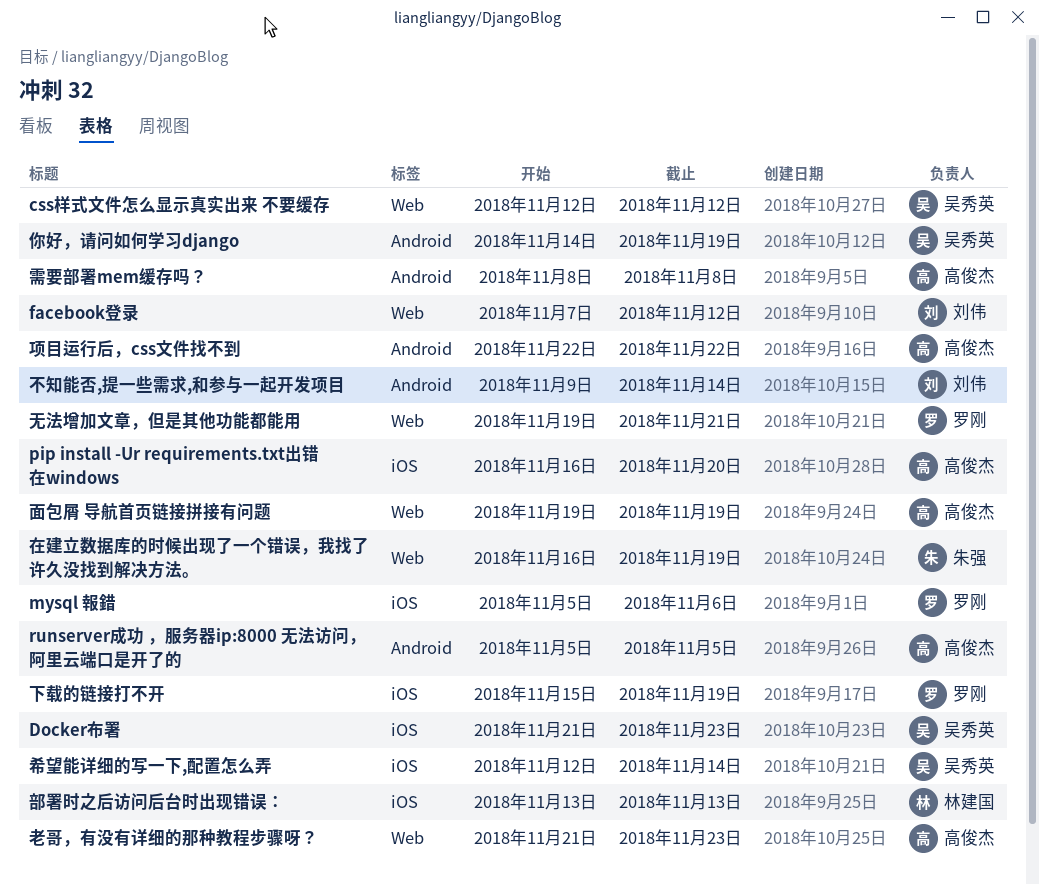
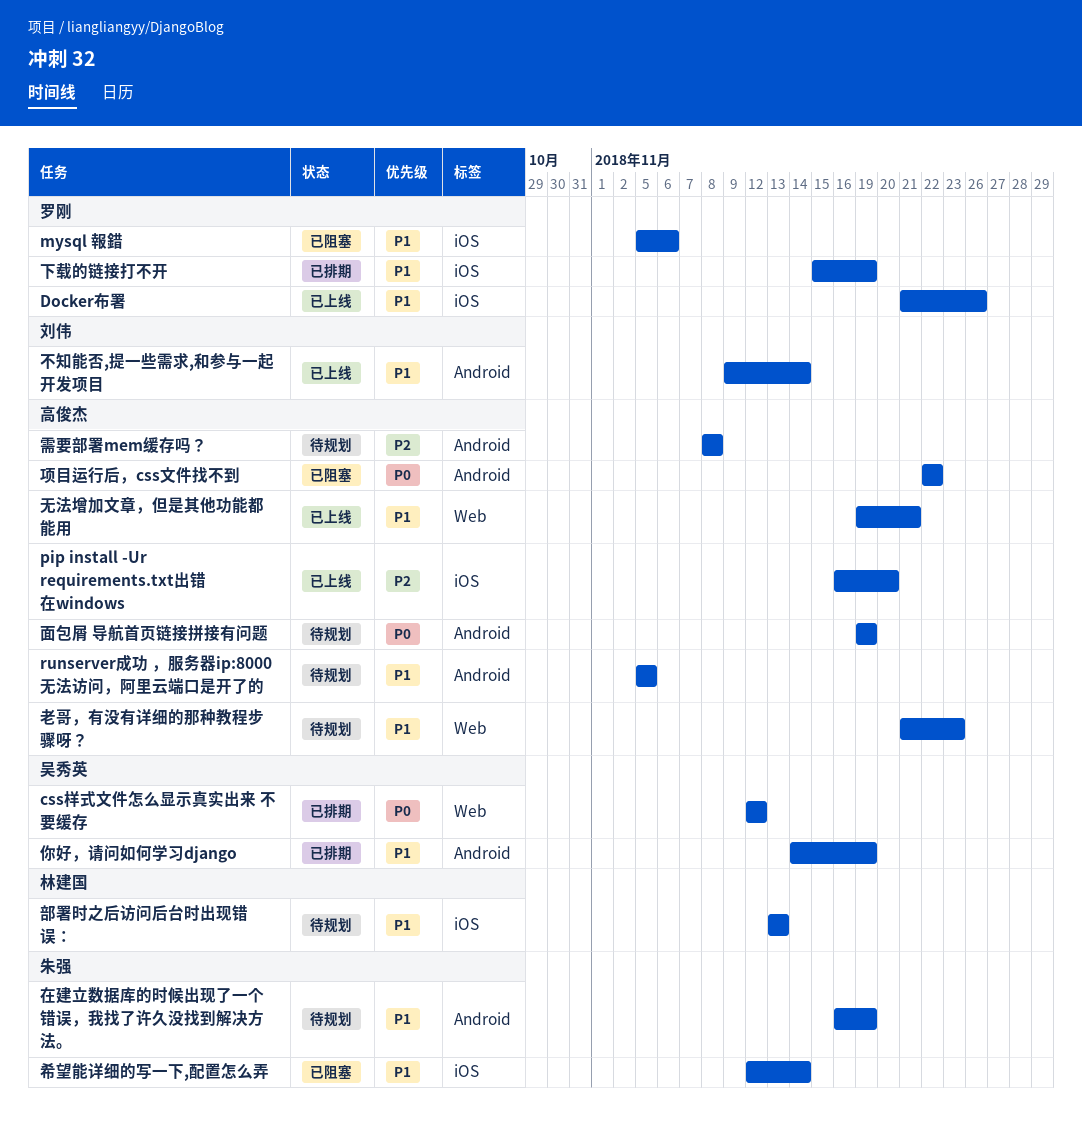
Docker布署, owner: 吴秀英 -> 罗刚
Docker布署, due: Nov 23 -> Nov 26
facebook登录: present -> none
在建立数据库的时候出现了一个错误，我找了许久没找到解决方法。, label: Web -> Android
希望能详细的写一下,配置怎么弄, owner: 吴秀英 -> 朱强
无法增加文章，但是其他功能都能用, owner: 罗刚 -> 高俊杰
面包屑 导航首页链接拼接有问题, label: Web -> Android

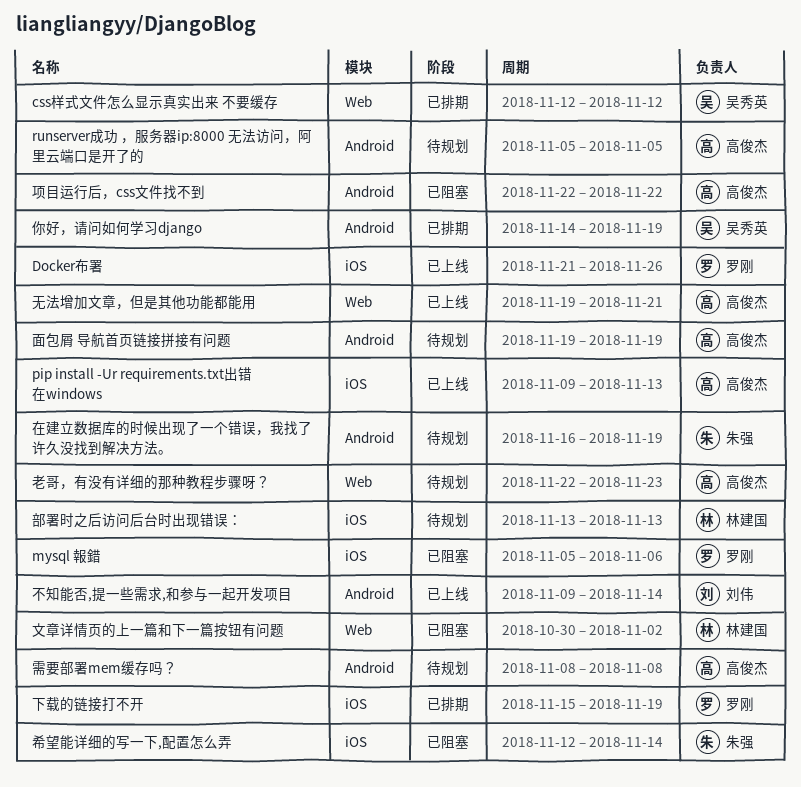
pip install -Ur requirements.txt出错 在windows, start: Nov 16 -> Nov 9
pip install -Ur requirements.txt出错 在windows, due: Nov 20 -> Nov 13
文章详情页的上一篇和下一篇按钮有问题: none -> present
老哥，有没有详细的那种教程步骤呀？, start: Nov 21 -> Nov 22

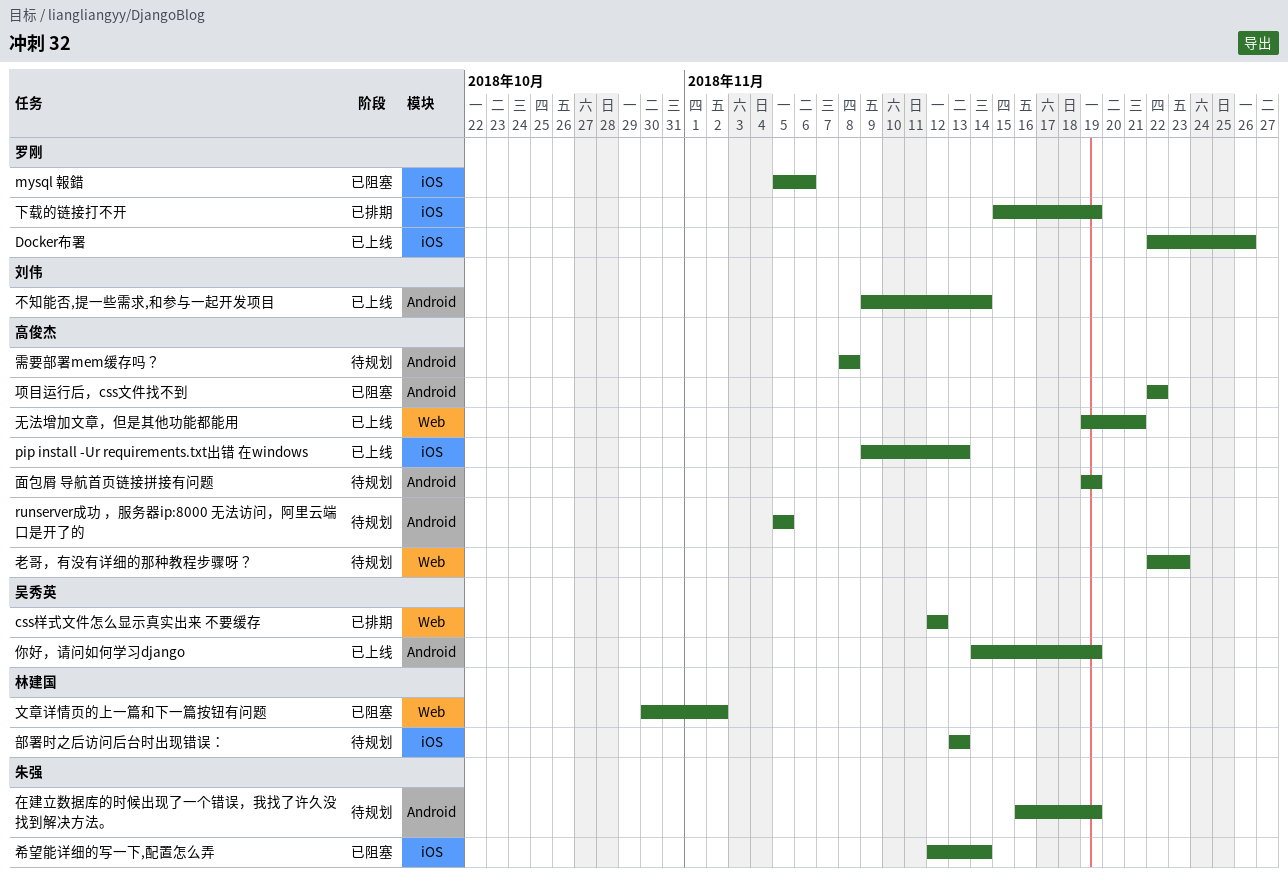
Docker布署, start: Nov 21 -> Nov 22
你好，请问如何学习django, status: 已排期 -> 已上线

